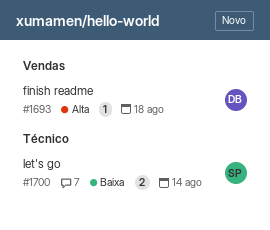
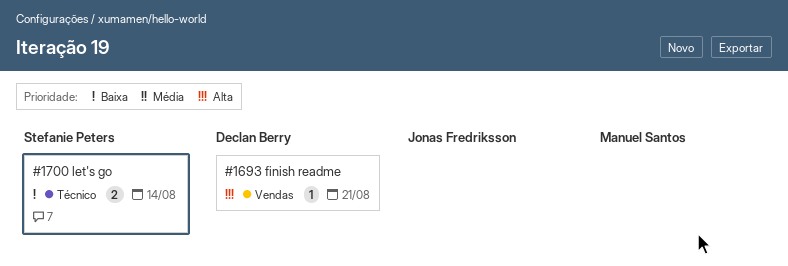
#1693, due: Aug 18 -> Aug 21

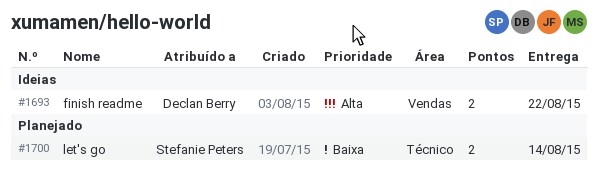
#1693, estimate: 1 -> 2
#1693, due: Aug 21 -> Aug 22

